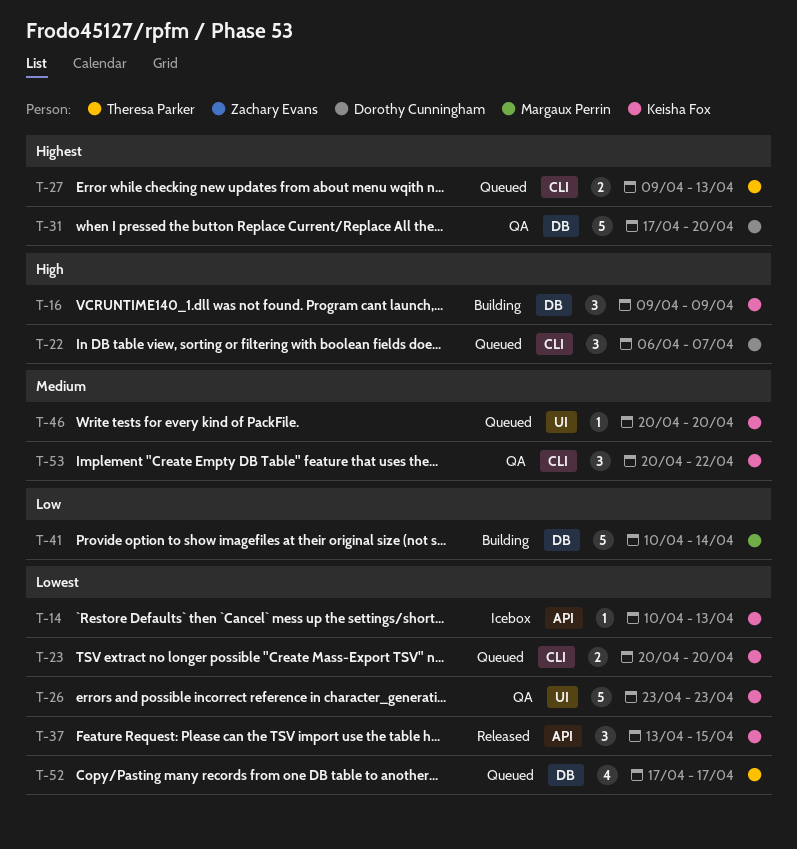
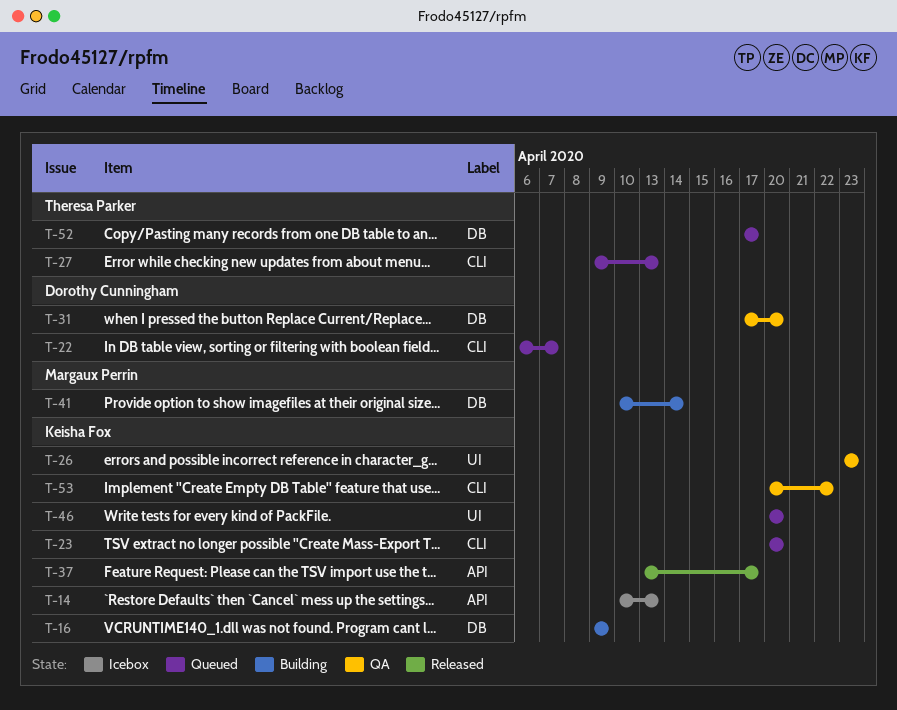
T-37, due: Apr 15 -> Apr 17

